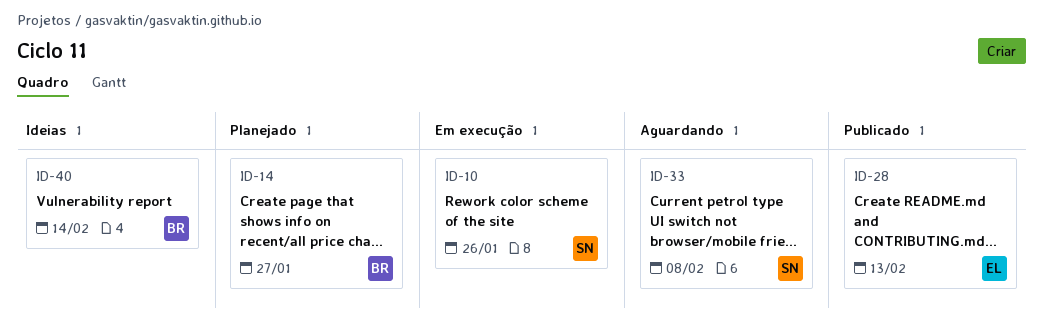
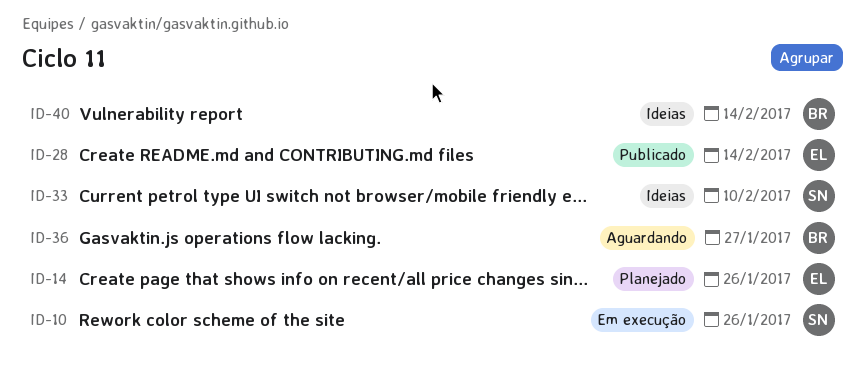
ID-14, owner: BR -> EL
ID-14, due: Jan 27 -> Jan 26
ID-28, due: Feb 13 -> Feb 14
ID-33, status: Aguardando -> Ideias
ID-33, due: Feb 8 -> Feb 10
ID-36: none -> present

